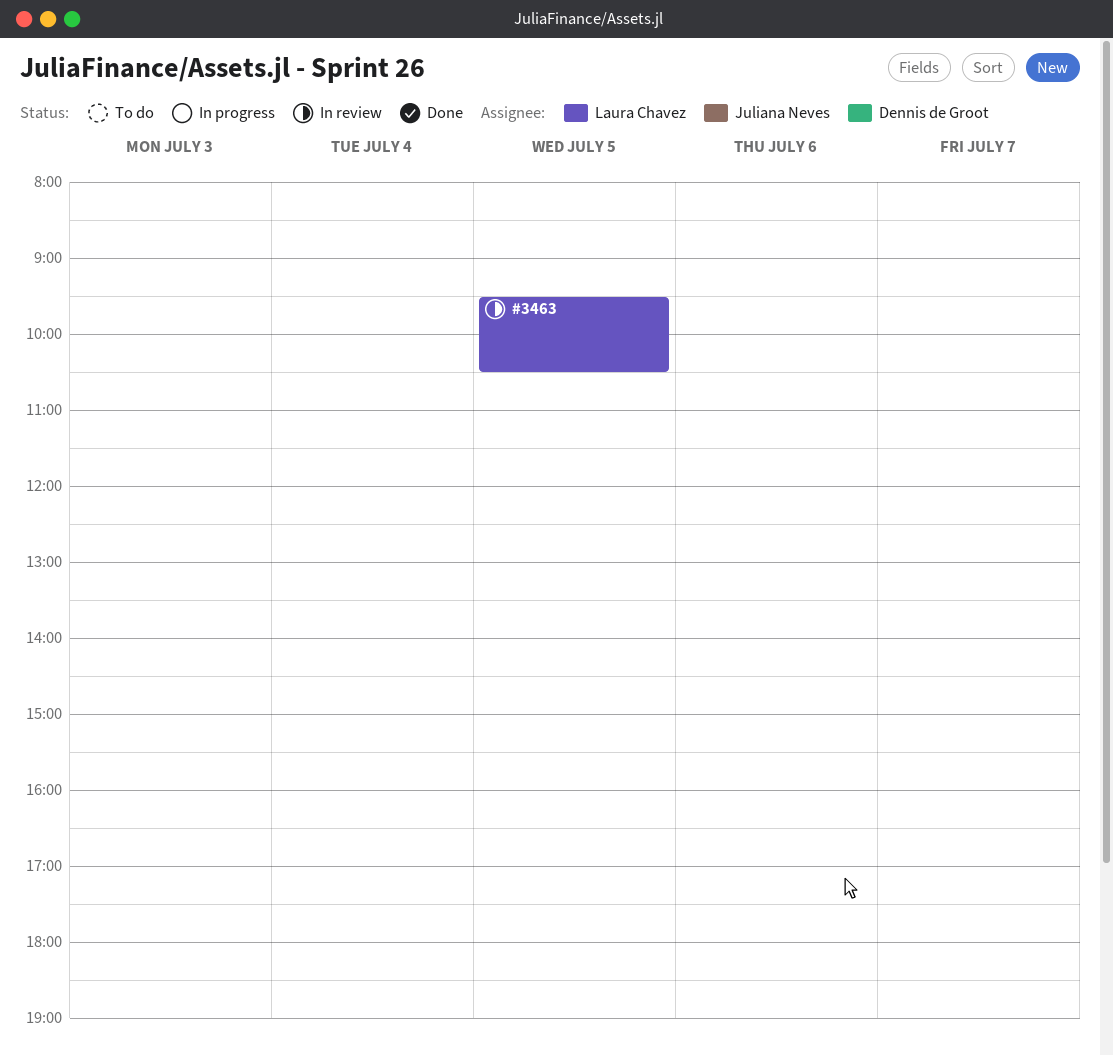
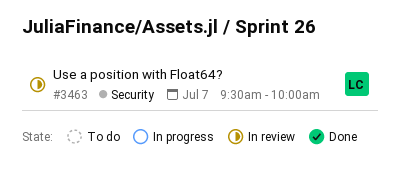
#3463, day: Jul 5 -> Jul 7
#3463, ends: 10:30 -> 10:00

